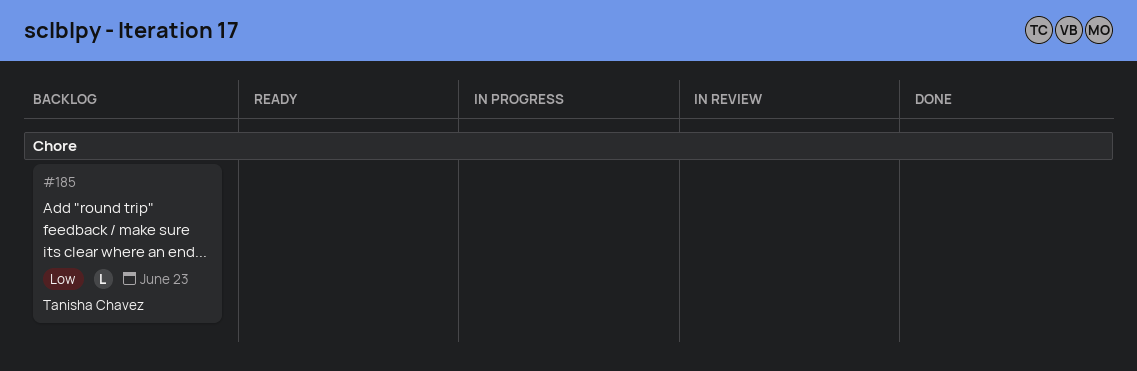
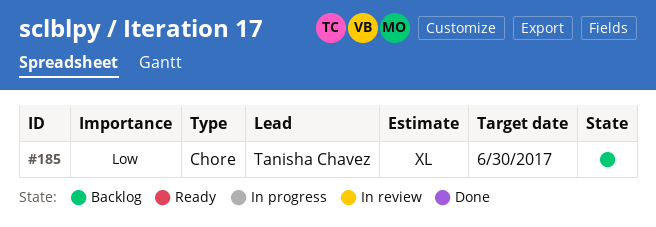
#185, estimate: L -> XL
#185, due: Jun 23 -> Jun 30

